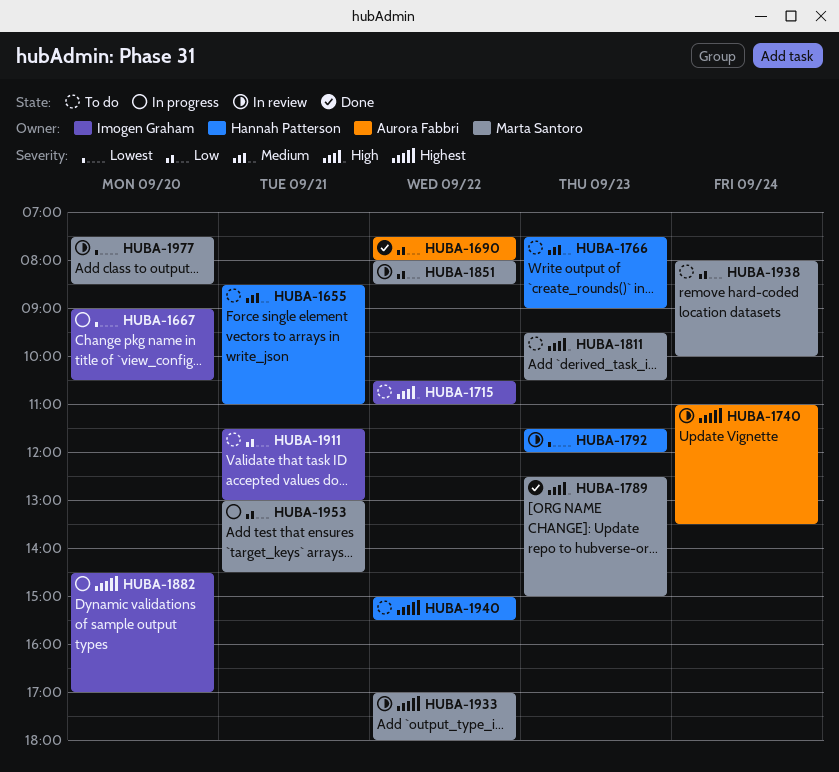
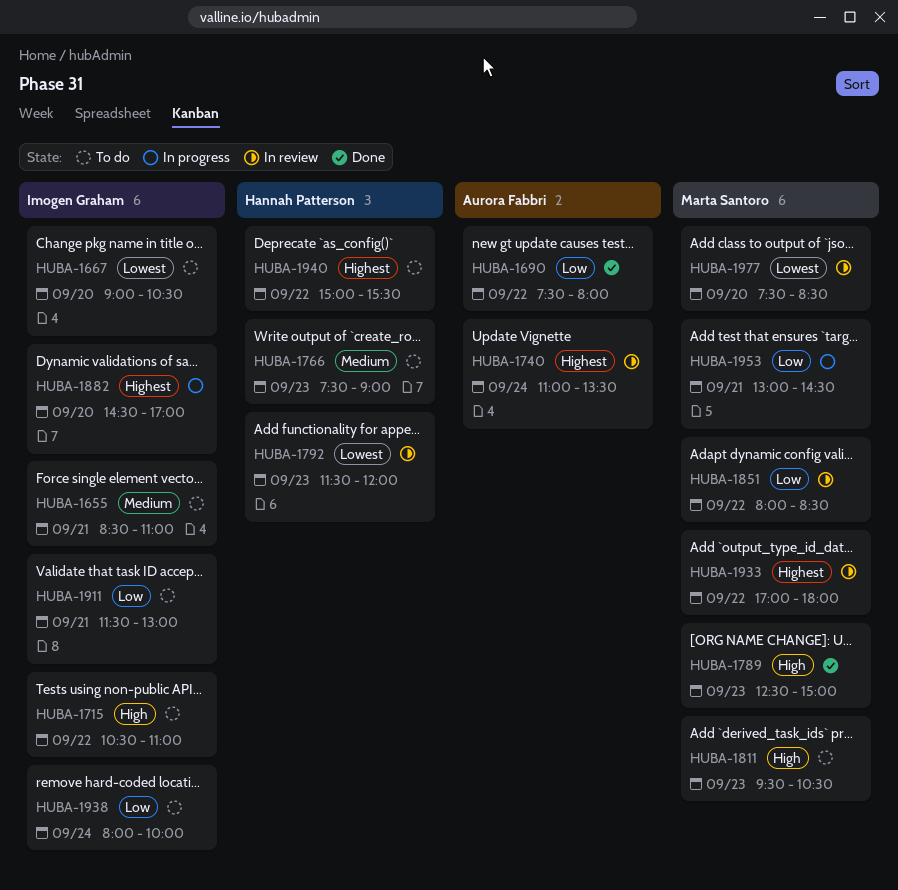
HUBA-1655, owner: Hannah Patterson -> Imogen Graham
HUBA-1667, status: In progress -> To do
HUBA-1938, owner: Marta Santoro -> Imogen Graham

